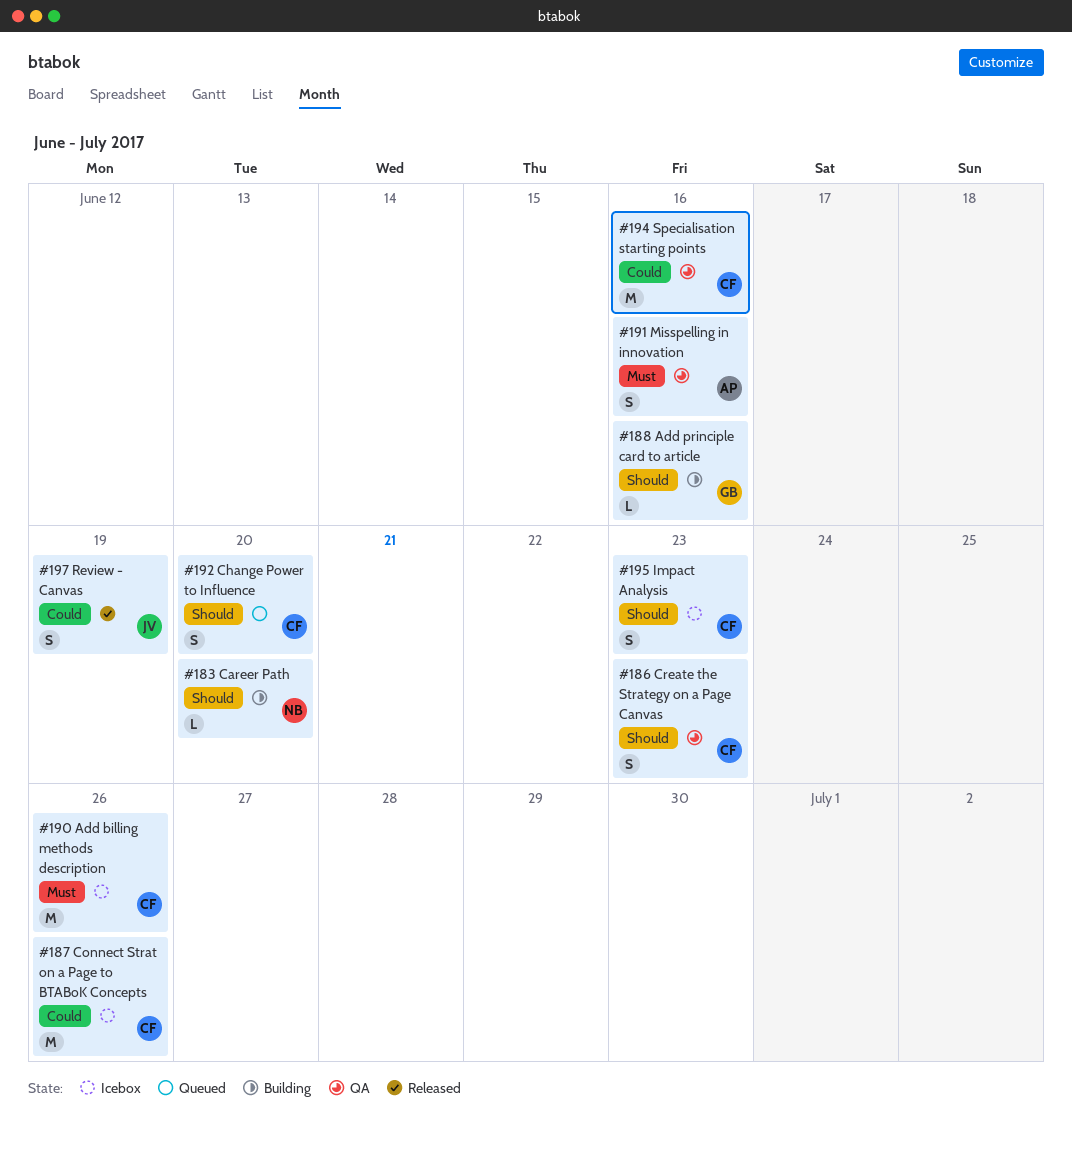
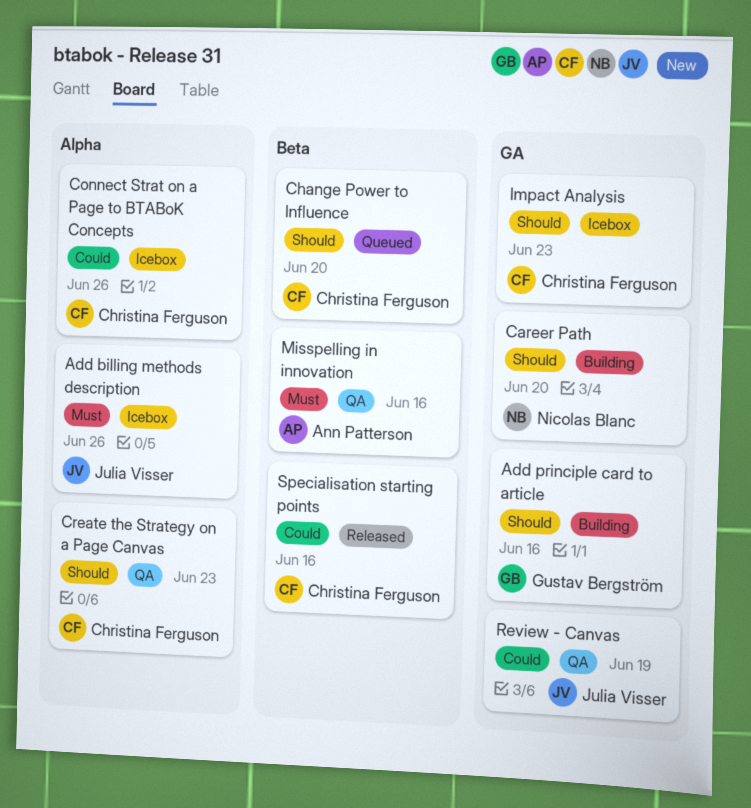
Add billing methods description, owner: Christina Ferguson -> Julia Visser
Review - Canvas, status: Released -> QA
Specialisation starting points, status: QA -> Released

